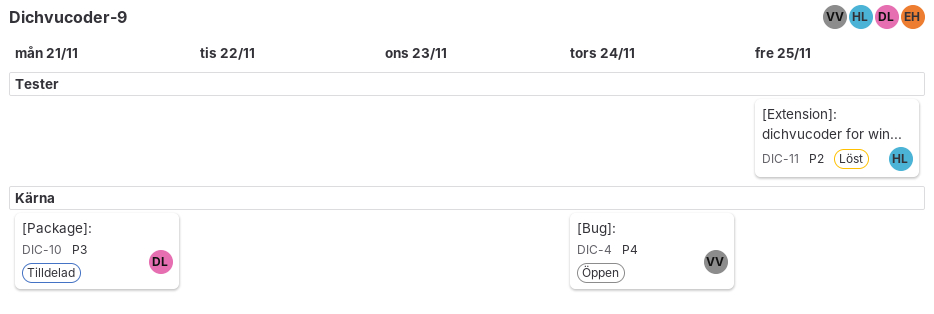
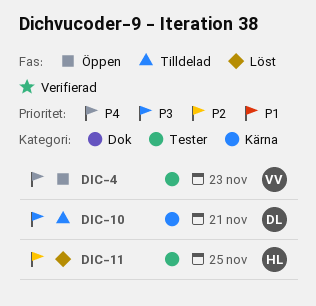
DIC-4, label: Kärna -> Tester
DIC-4, due: Nov 24 -> Nov 23

